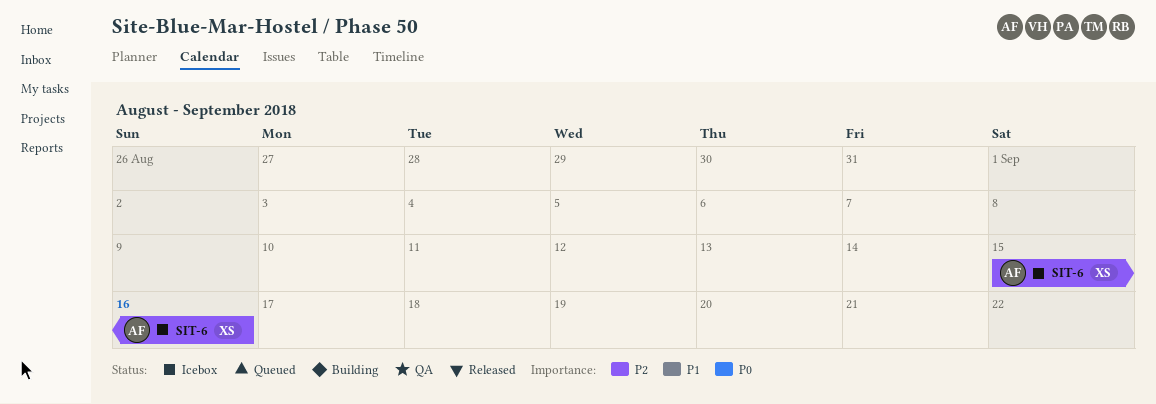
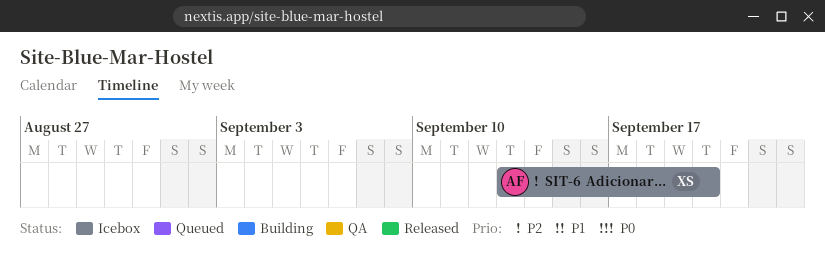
SIT-6, start: Sep 15 -> Sep 13
SIT-6, due: Sep 16 -> Sep 20

